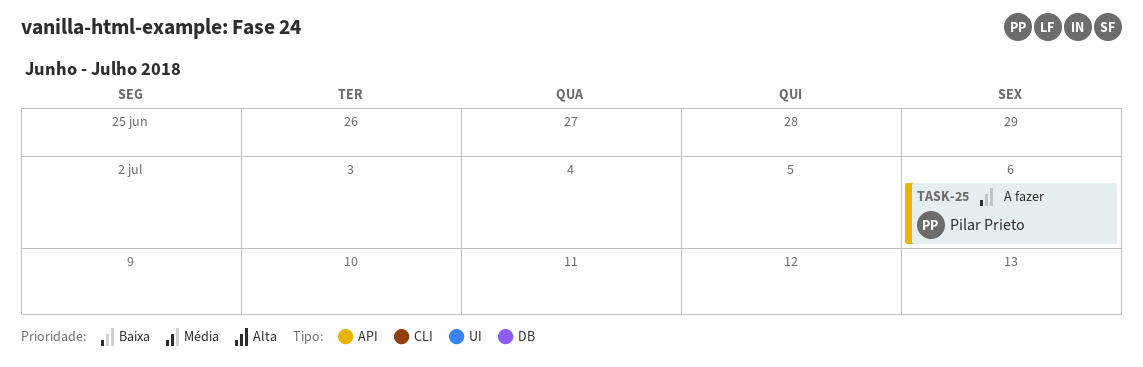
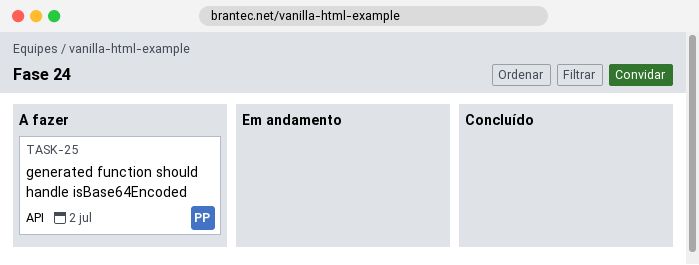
TASK-25, due: Jul 6 -> Jul 2

